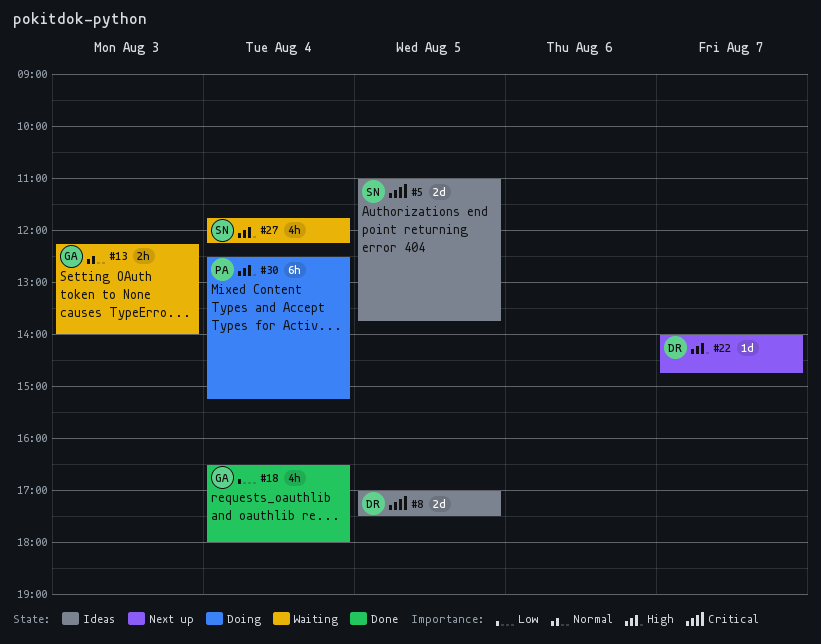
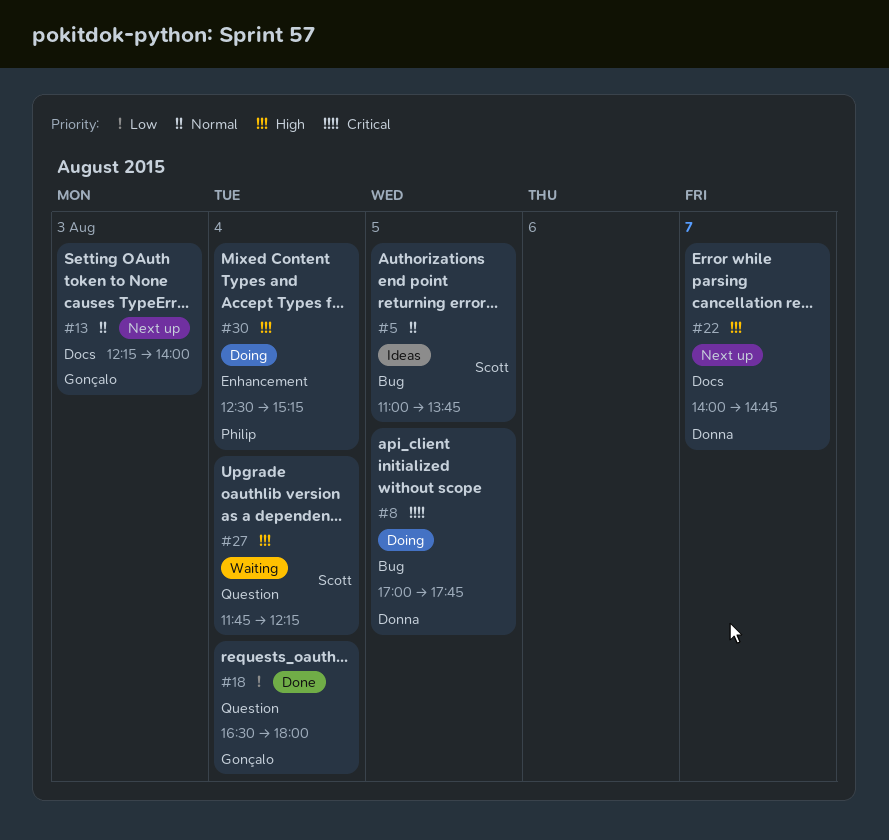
#5, priority: Critical -> Normal
#8, status: Ideas -> Doing
#8, ends: 17:30 -> 17:45
#13, status: Waiting -> Next up

